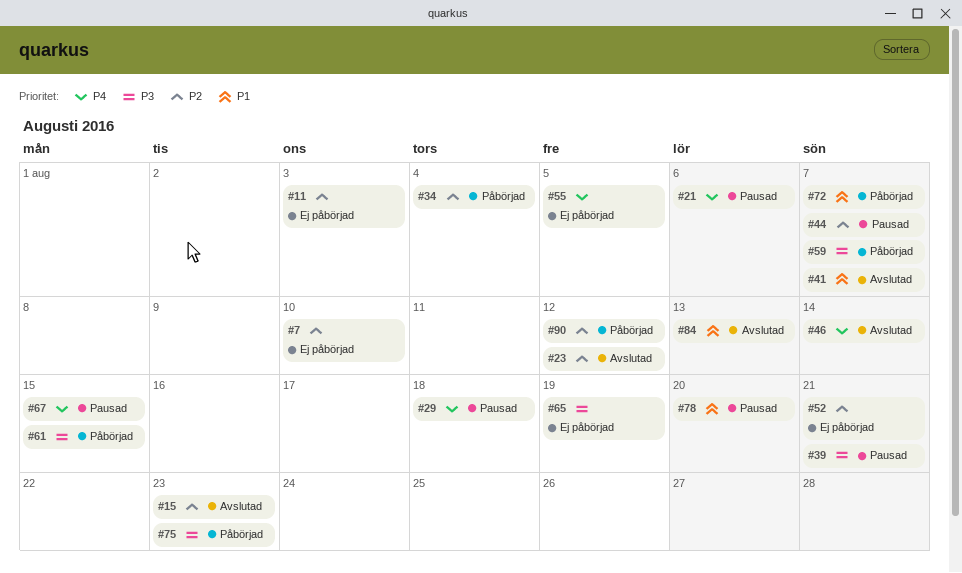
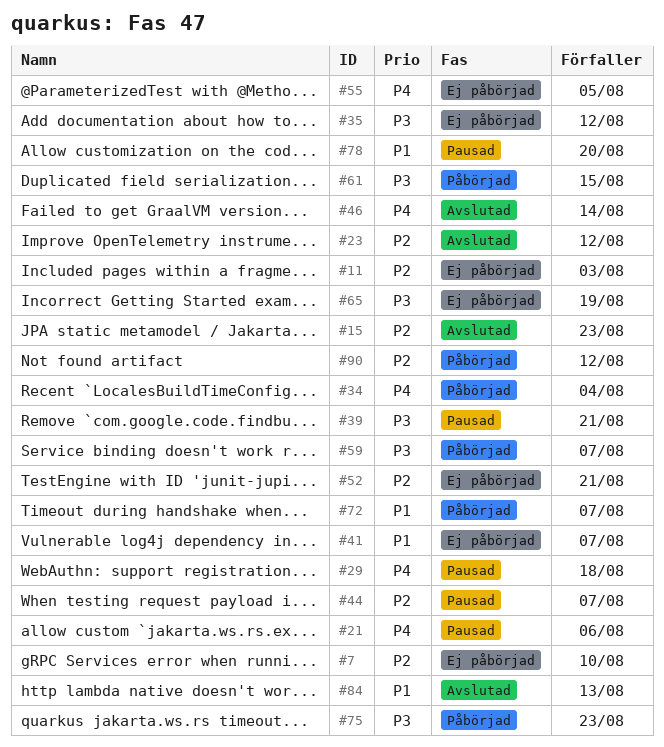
#34, priority: P2 -> P4
#35: none -> present
#41, status: Avslutad -> Ej påbörjad
#67: present -> none

